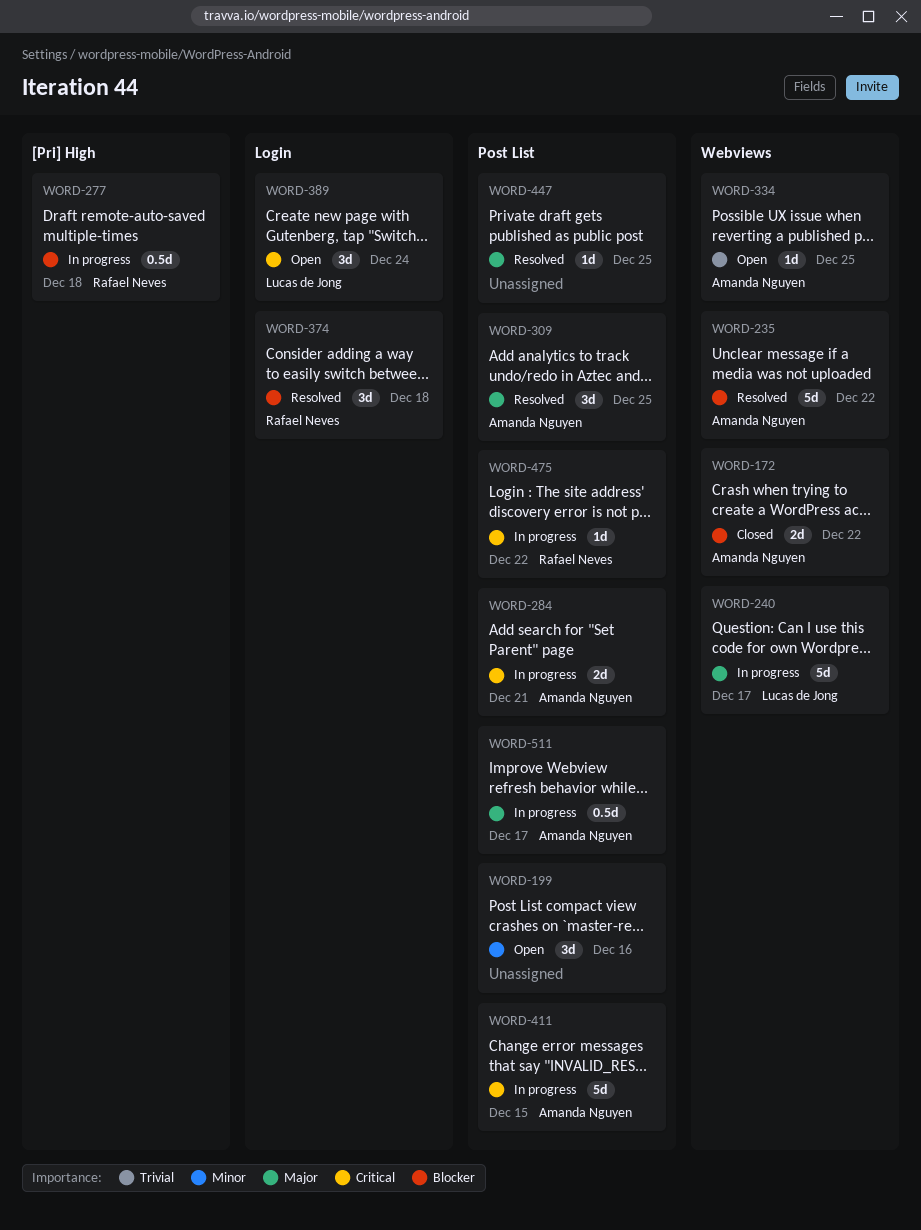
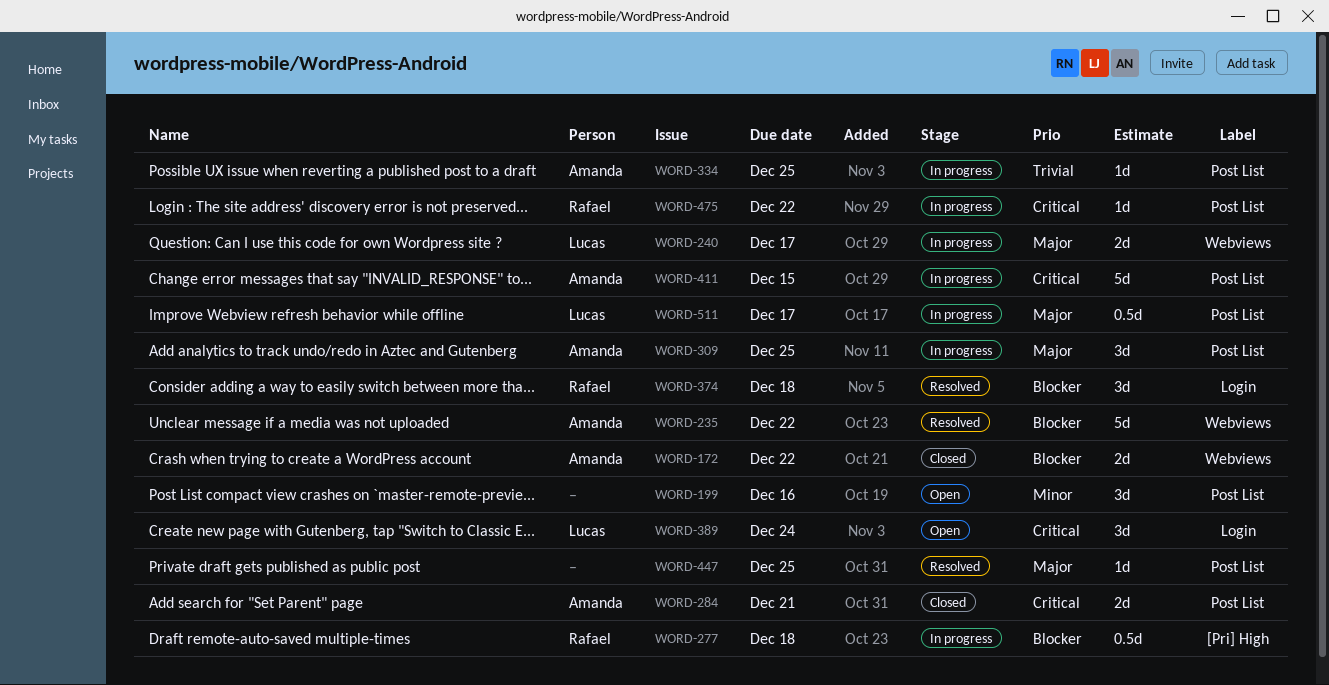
WORD-240, estimate: 5d -> 2d
WORD-284, status: In progress -> Closed
WORD-309, status: Resolved -> In progress
WORD-334, status: Open -> In progress
WORD-334, label: Webviews -> Post List
WORD-511, owner: Amanda Nguyen -> Lucas de Jong

